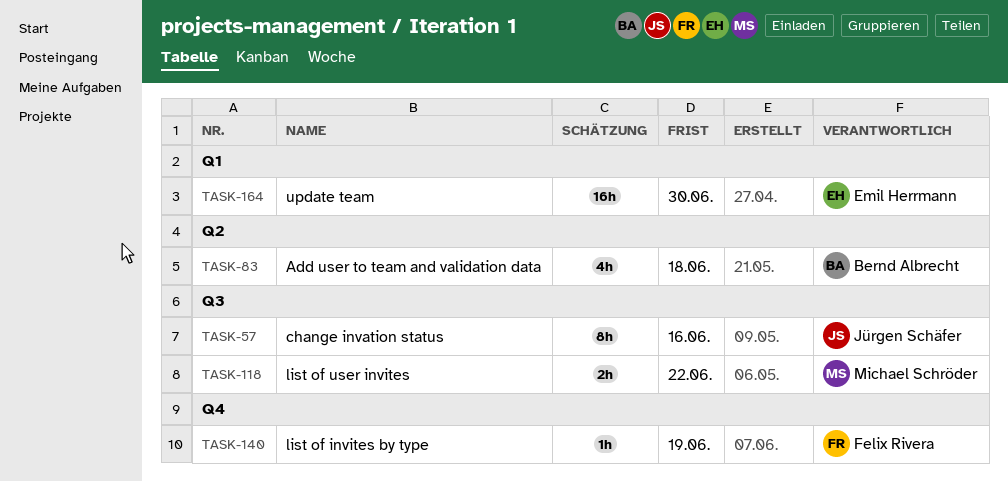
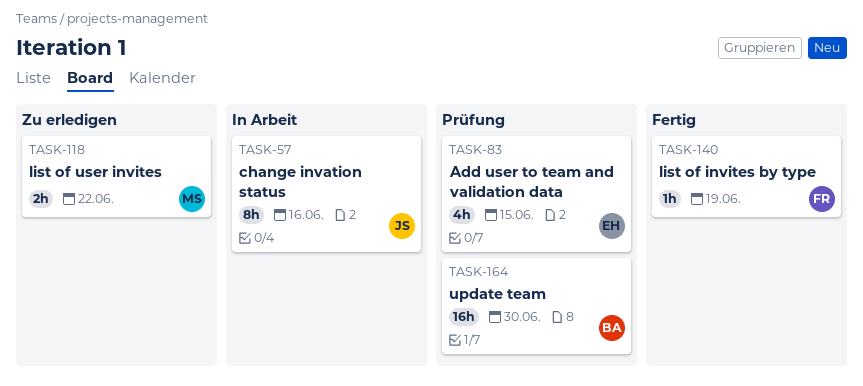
TASK-83, owner: Bernd Albrecht -> Emil Herrmann
TASK-83, due: Jun 18 -> Jun 15
TASK-164, owner: Emil Herrmann -> Bernd Albrecht

